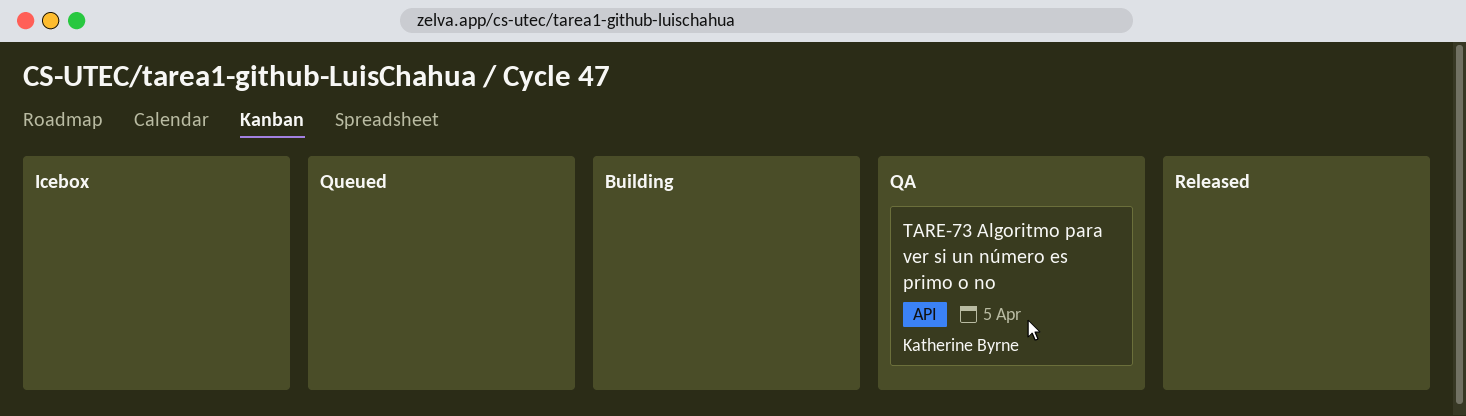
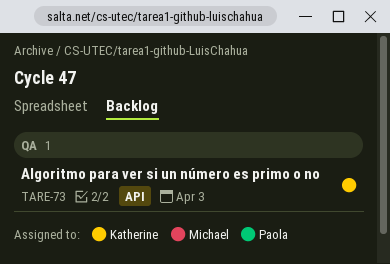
TARE-73, due: Apr 5 -> Apr 3

